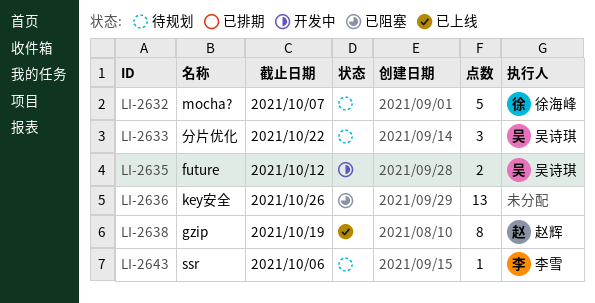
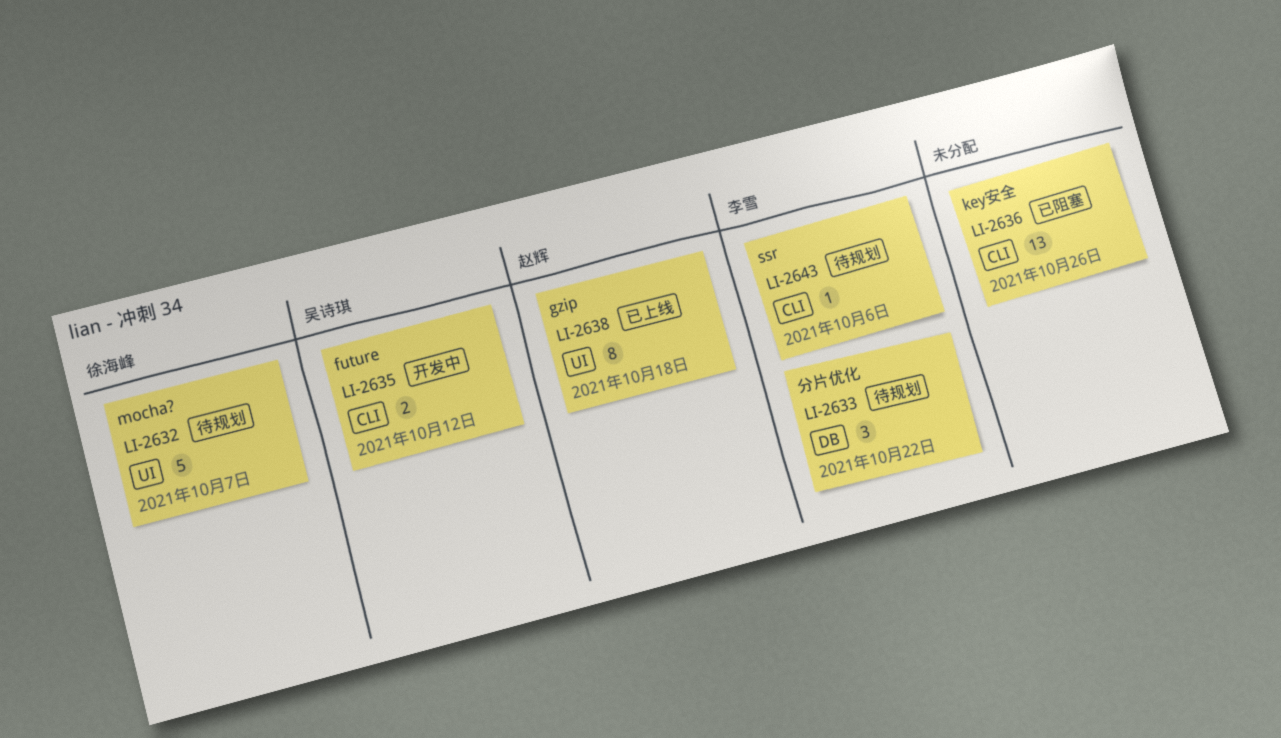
LI-2633, owner: 吴诗琪 -> 李雪
LI-2638, due: Oct 19 -> Oct 18

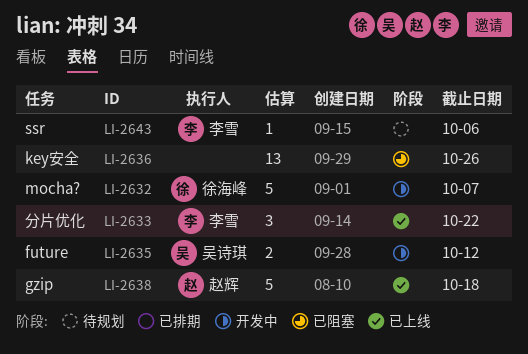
LI-2632, status: 待规划 -> 开发中
LI-2633, status: 待规划 -> 已上线
LI-2638, estimate: 8 -> 5

